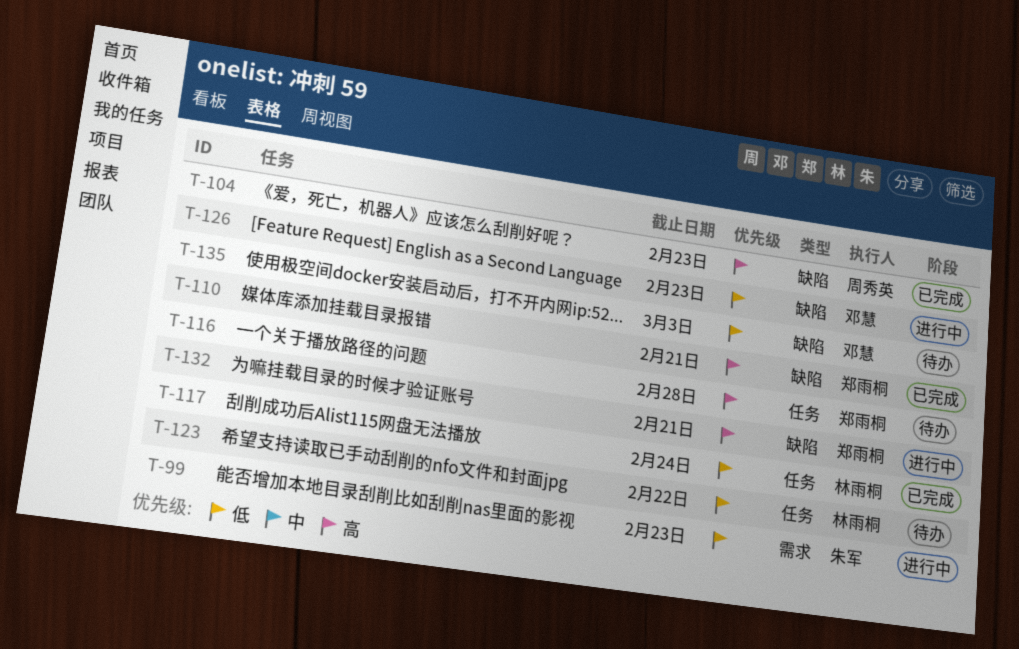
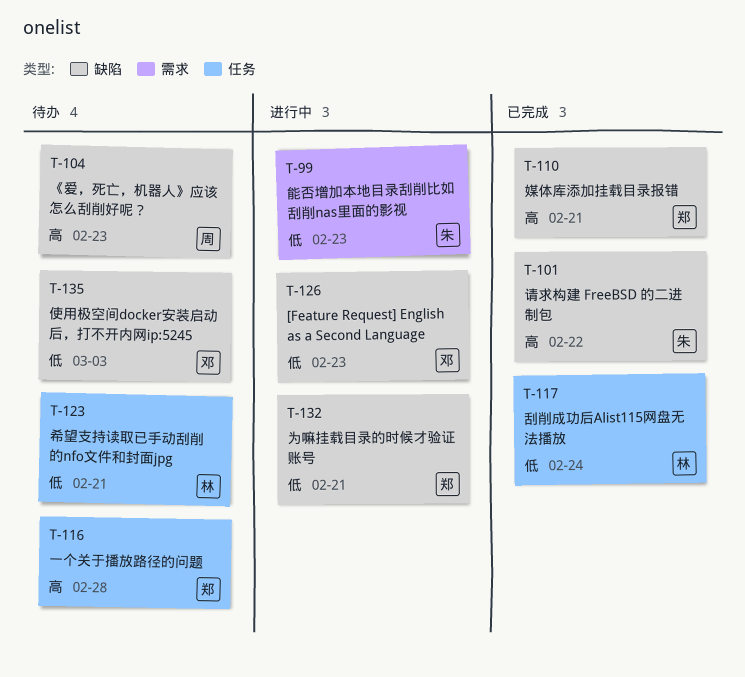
T-101: none -> present
T-104, status: 已完成 -> 待办
T-123, due: Feb 22 -> Feb 21
T-132, priority: 高 -> 低

